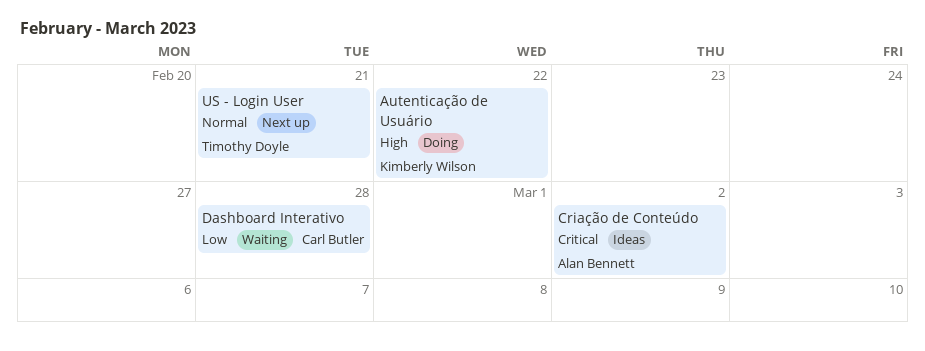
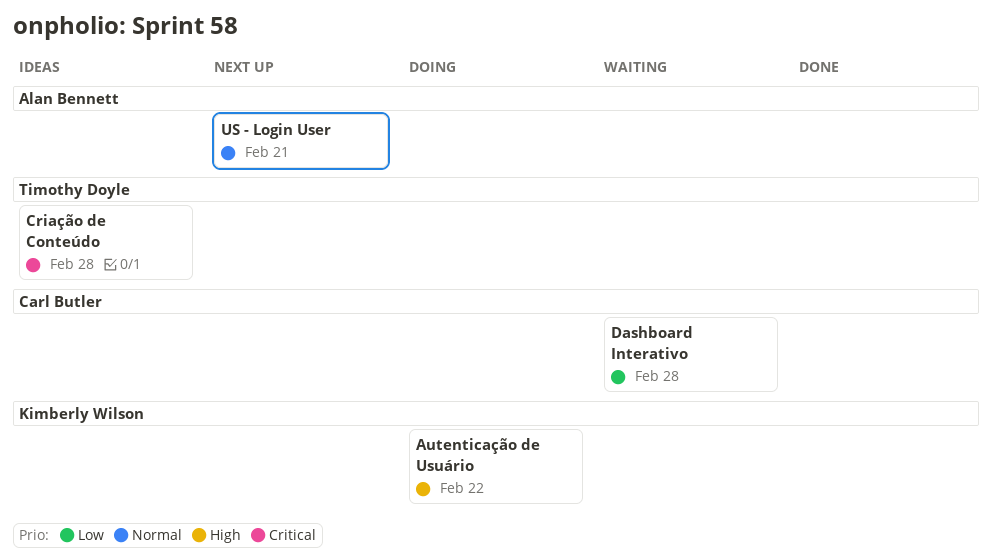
Criação de Conteúdo, owner: Alan Bennett -> Timothy Doyle
Criação de Conteúdo, due: Mar 2 -> Feb 28
US - Login User, owner: Timothy Doyle -> Alan Bennett

